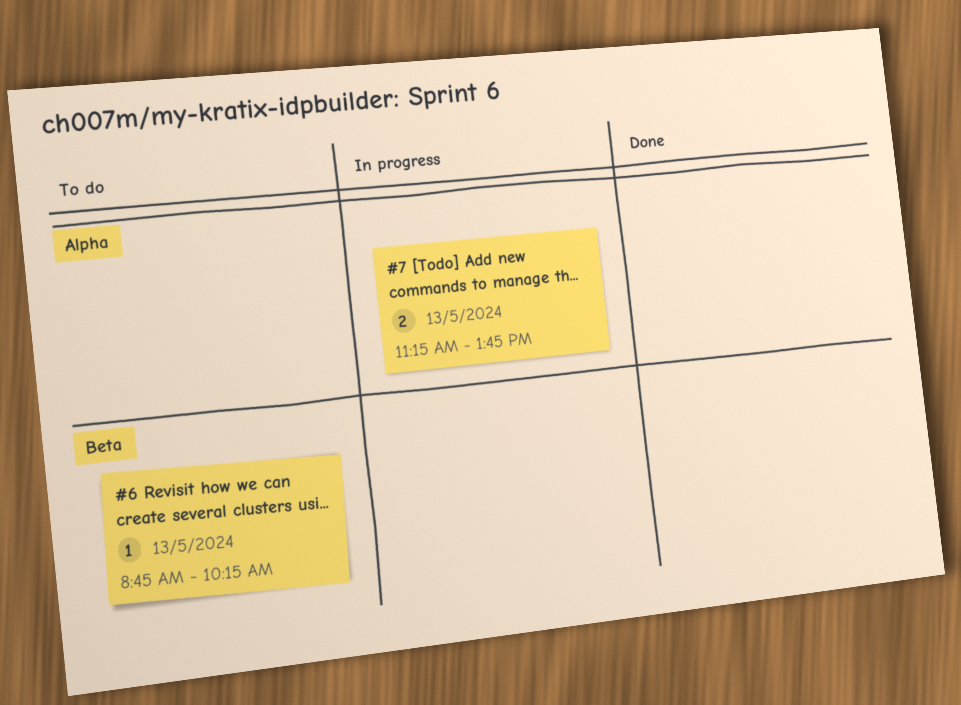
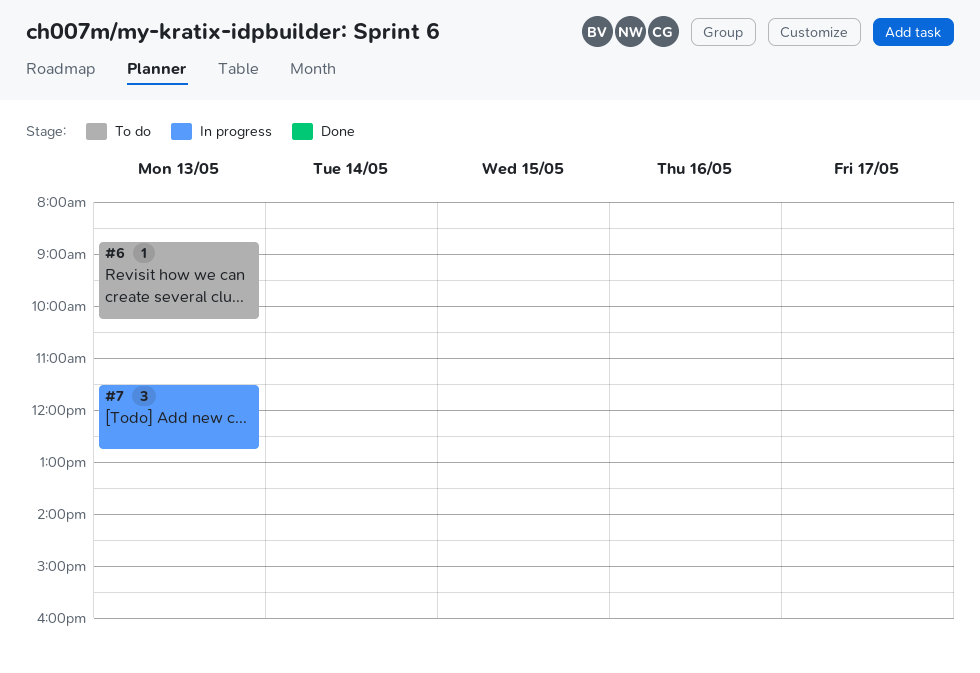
#7, estimate: 2 -> 3
#7, begins: 11:15 -> 11:30
#7, ends: 13:45 -> 12:45

